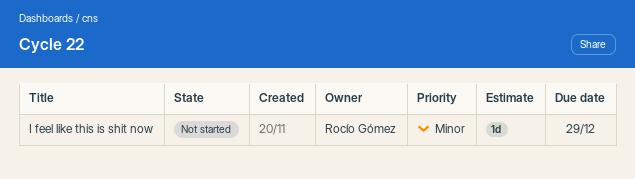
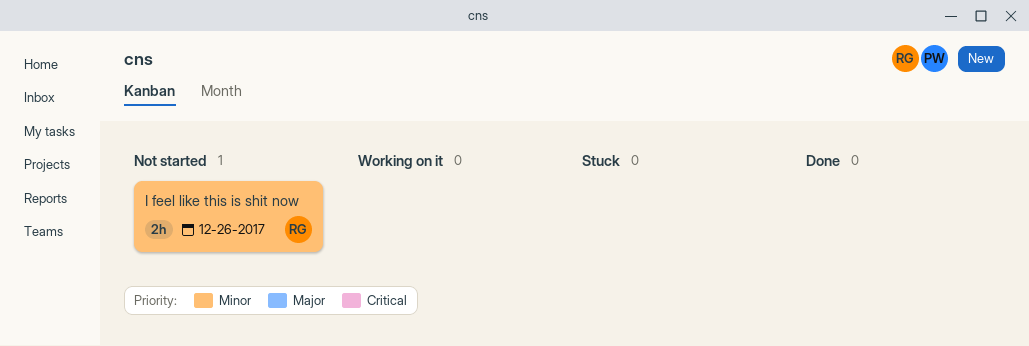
I feel like this is shit now, estimate: 1d -> 2h
I feel like this is shit now, due: Dec 29 -> Dec 26

